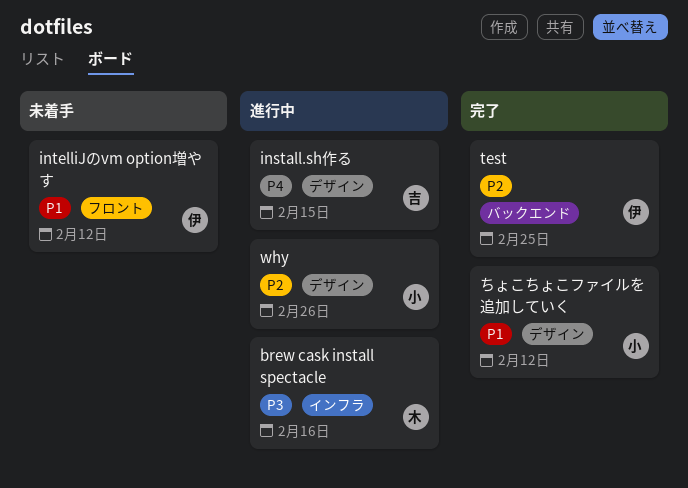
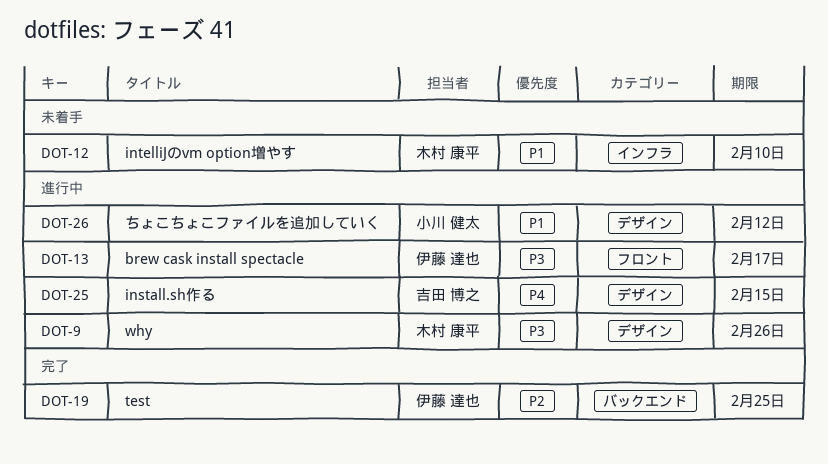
brew cask install spectacle, owner: 木村 康平 -> 伊藤 達也
brew cask install spectacle, label: インフラ -> フロント
brew cask install spectacle, due: Feb 16 -> Feb 17
intelliJのvm option増やす, owner: 伊藤 達也 -> 木村 康平
intelliJのvm option増やす, label: フロント -> インフラ
intelliJのvm option増やす, due: Feb 12 -> Feb 10
why, owner: 小川 健太 -> 木村 康平
why, priority: P2 -> P3
ちょこちょこファイルを追加していく, status: 完了 -> 進行中

